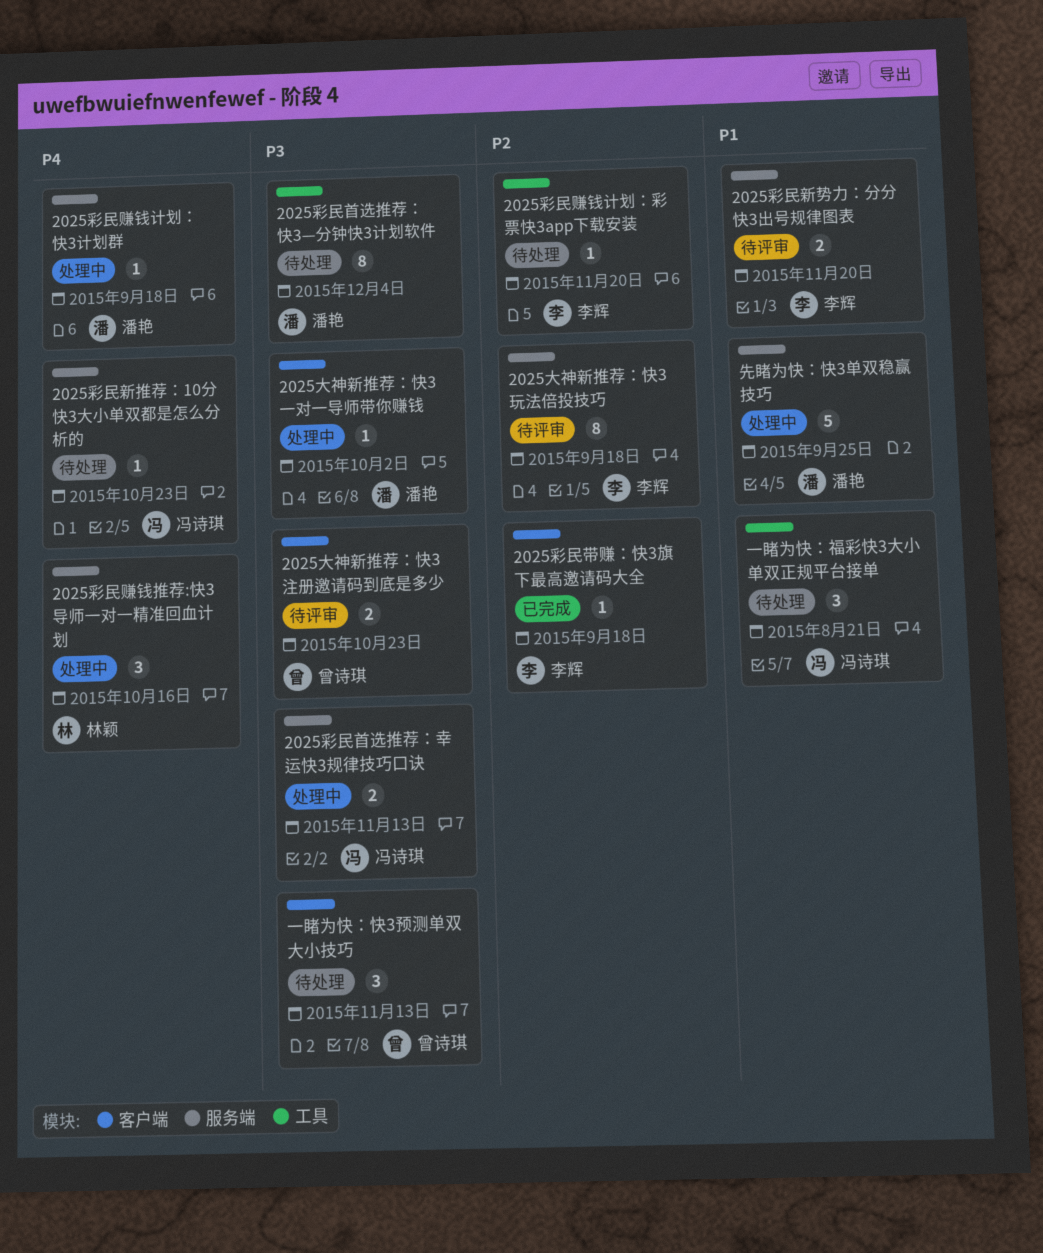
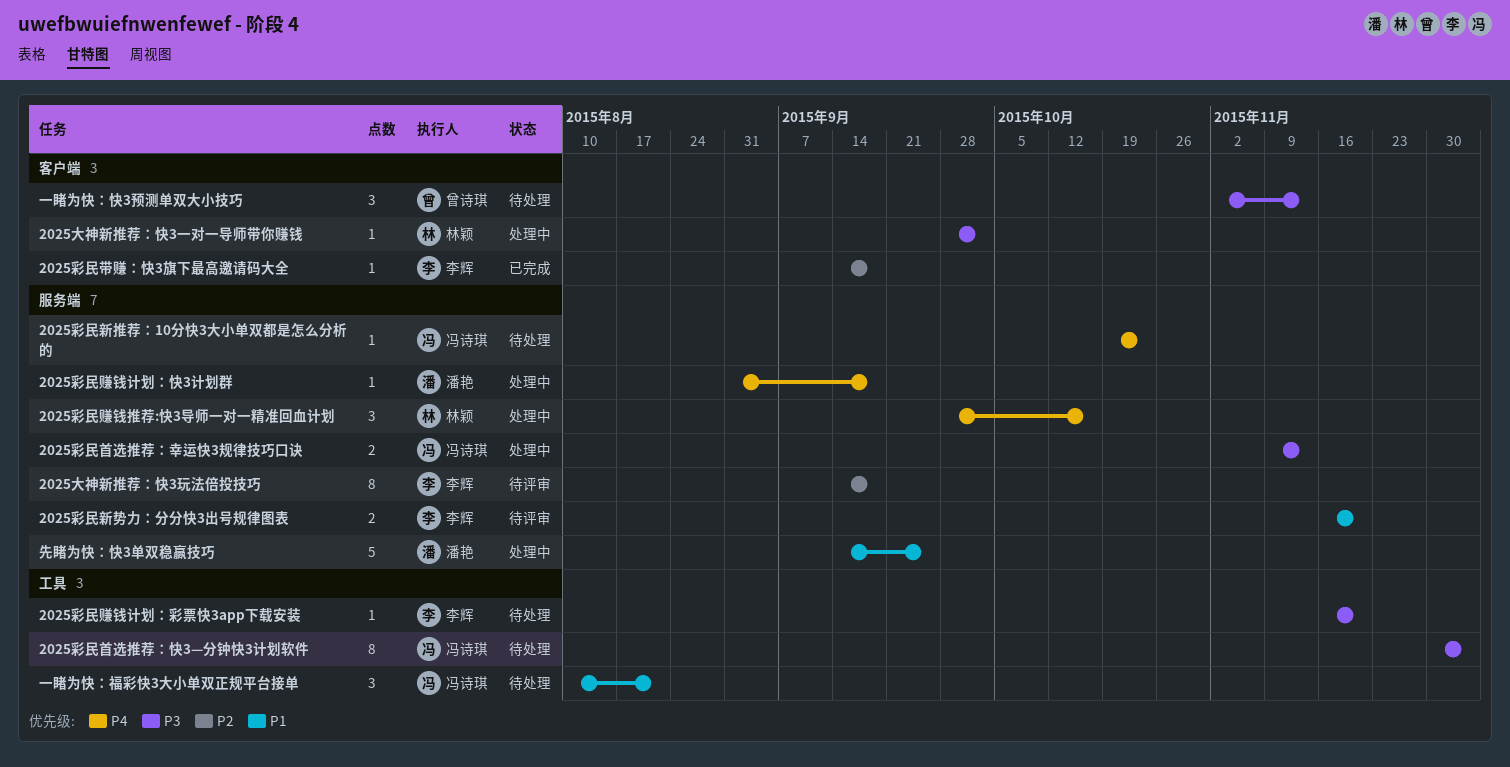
2025大神新推荐：快3一对一导师带你赚钱, owner: 潘艳 -> 林颖
2025大神新推荐：快3注册邀请码到底是多少: present -> none
2025彩民赚钱计划：彩票快3app下载安装, priority: P2 -> P3
2025彩民首选推荐：快3—分钟快3计划软件, owner: 潘艳 -> 冯诗琪

